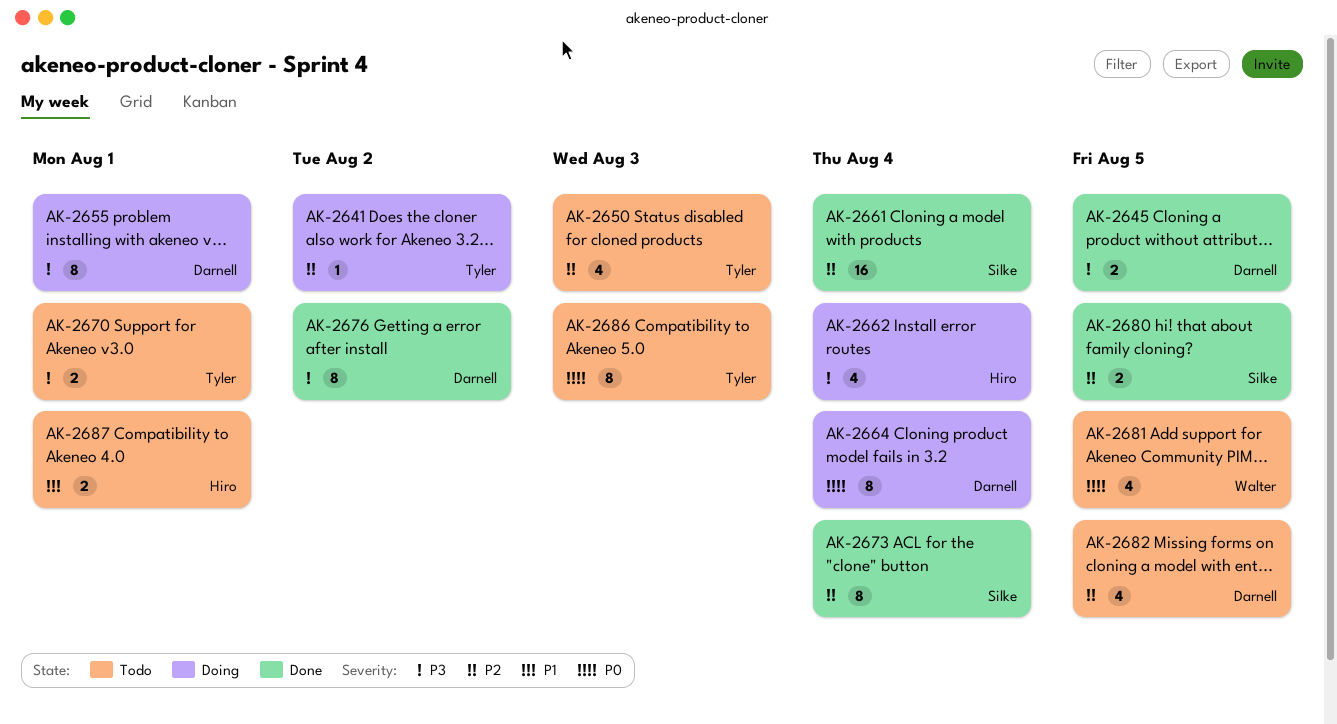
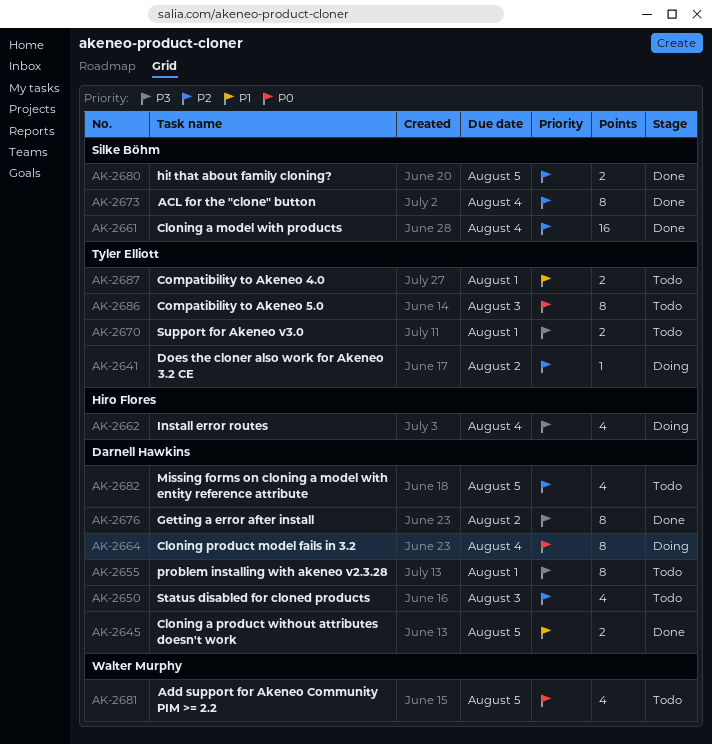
AK-2645, priority: P3 -> P1
AK-2650, owner: Tyler Elliott -> Darnell Hawkins
AK-2655, status: Doing -> Todo
AK-2687, owner: Hiro Flores -> Tyler Elliott

